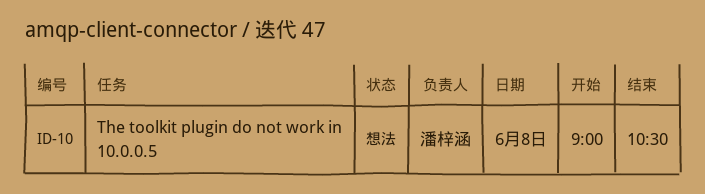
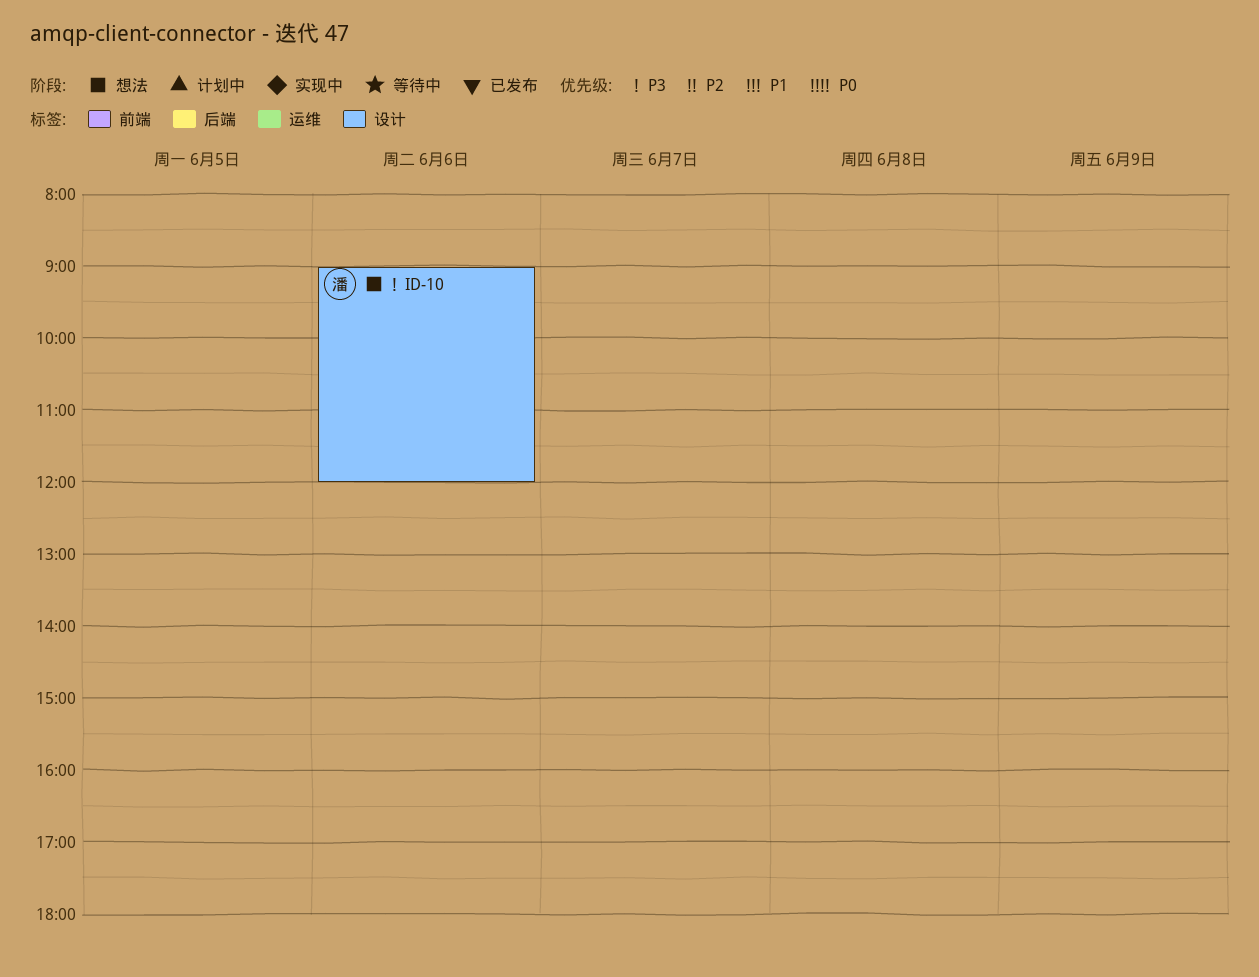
ID-10, day: Jun 8 -> Jun 6
ID-10, ends: 10:30 -> 12:00

